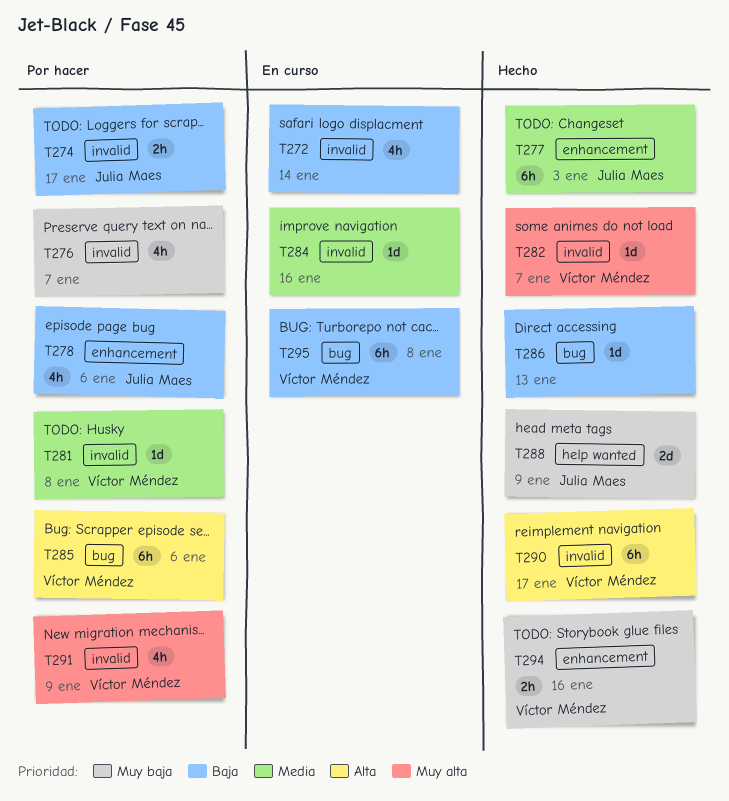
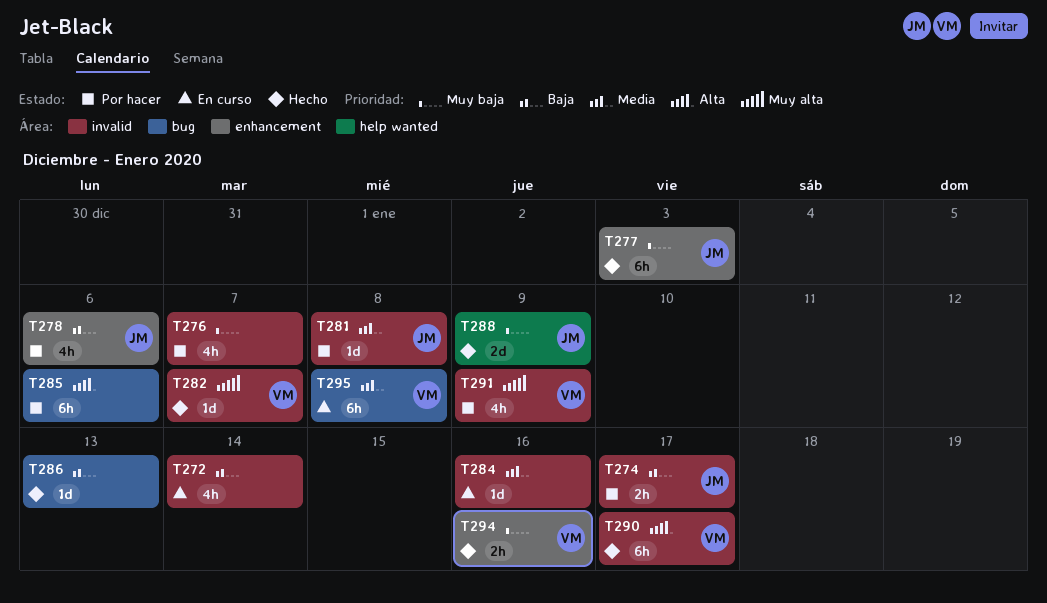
T277, priority: Media -> Muy baja
T281, owner: Víctor Méndez -> Julia Maes
T285, owner: Víctor Méndez -> none
T295, priority: Baja -> Media

